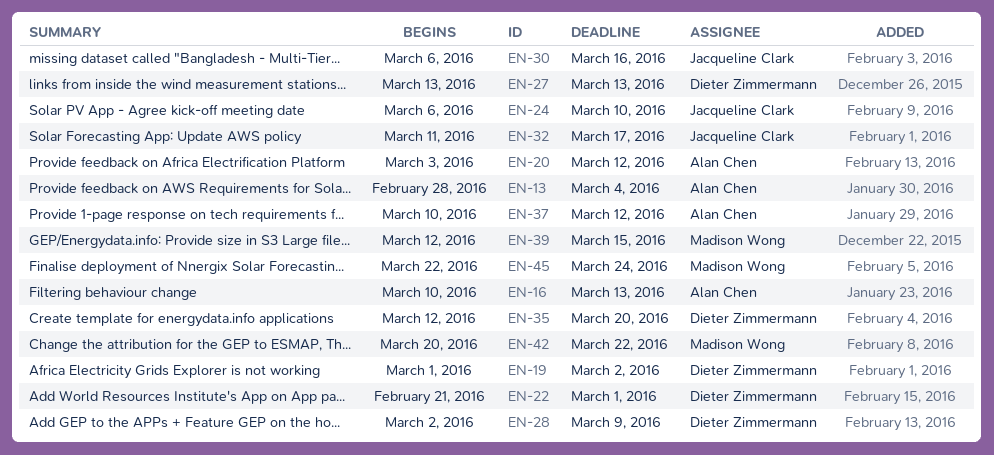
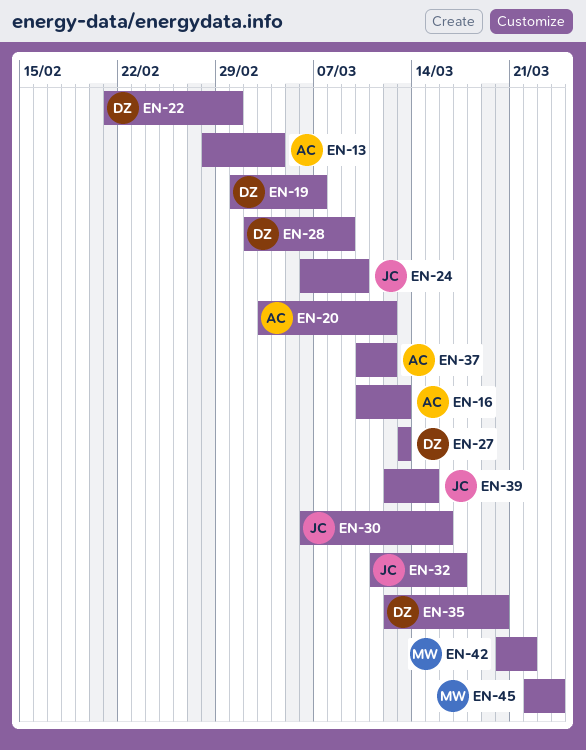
EN-19, due: Mar 2 -> Mar 7
EN-39, owner: Madison Wong -> Jacqueline Clark

